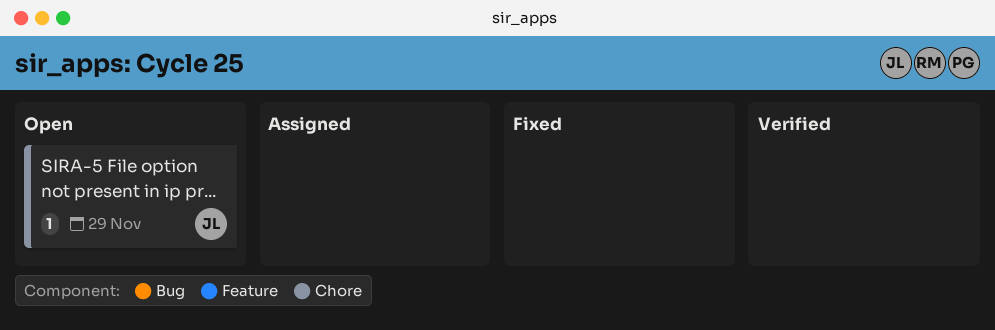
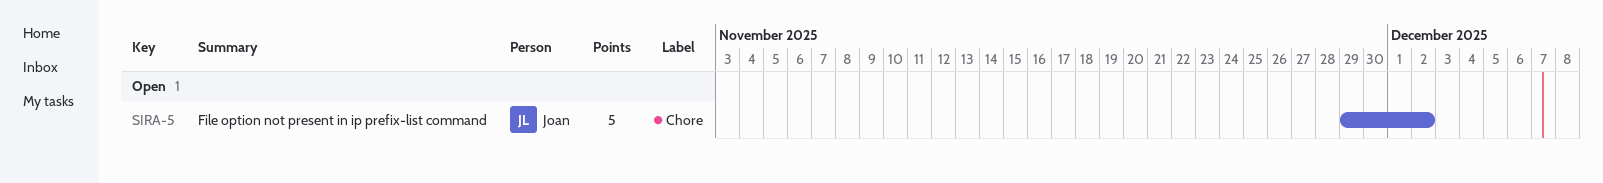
SIRA-5, estimate: 1 -> 5
SIRA-5, due: Nov 29 -> Dec 2

